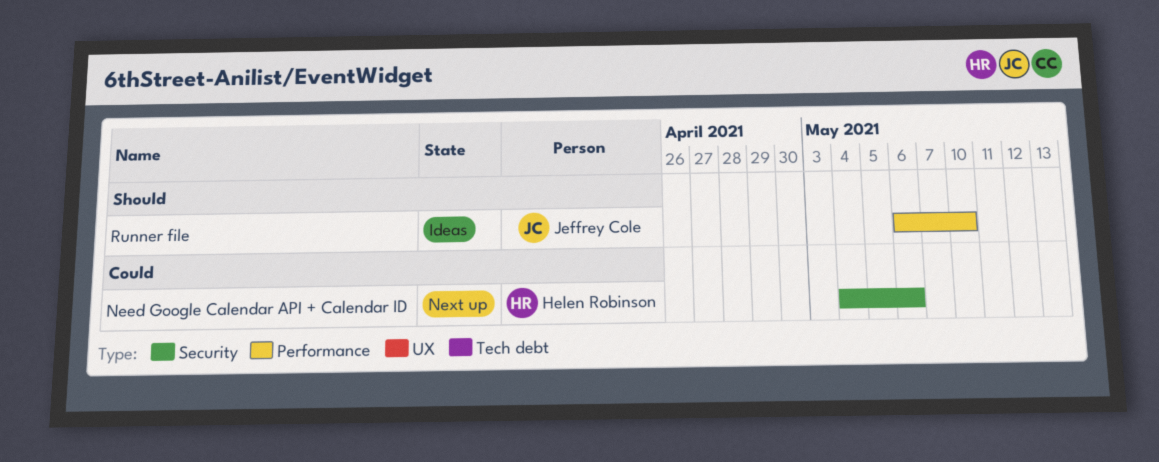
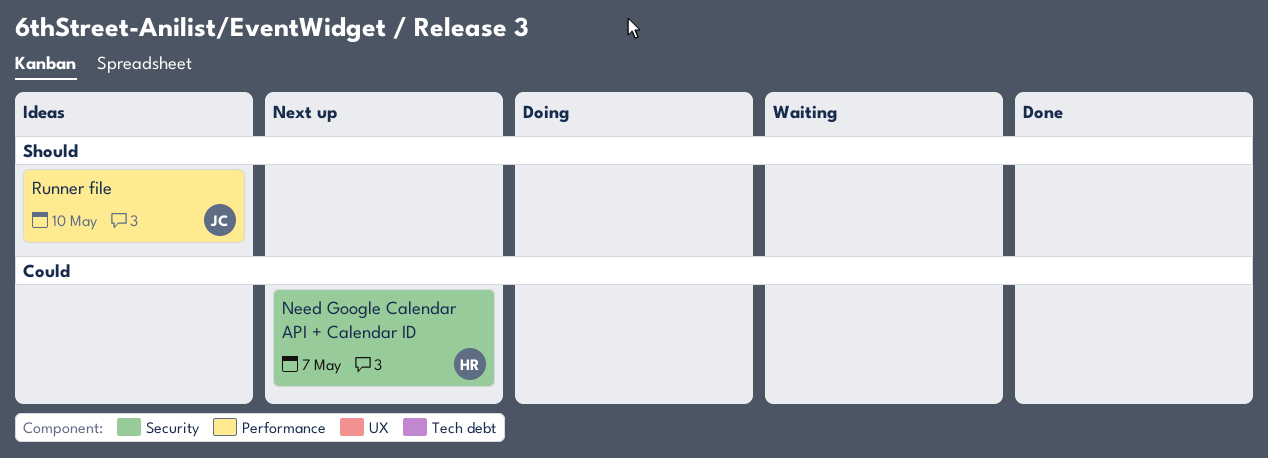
Need Google Calendar API + Calendar ID, due: May 6 -> May 7

